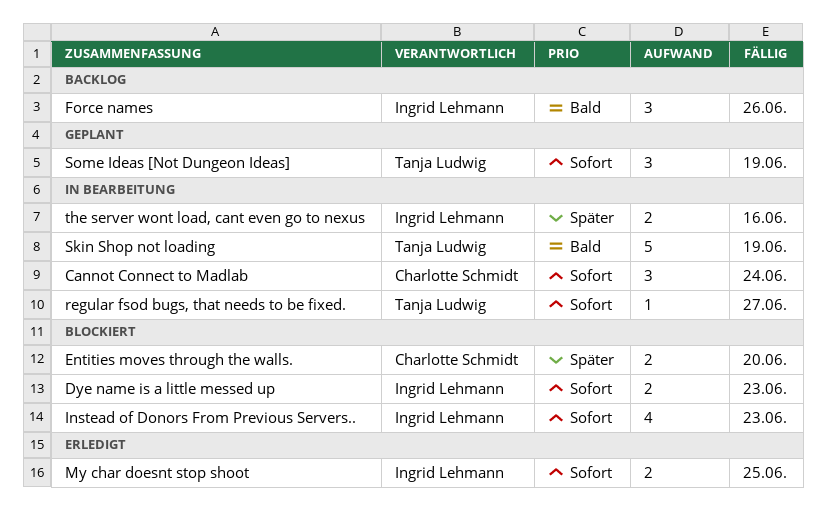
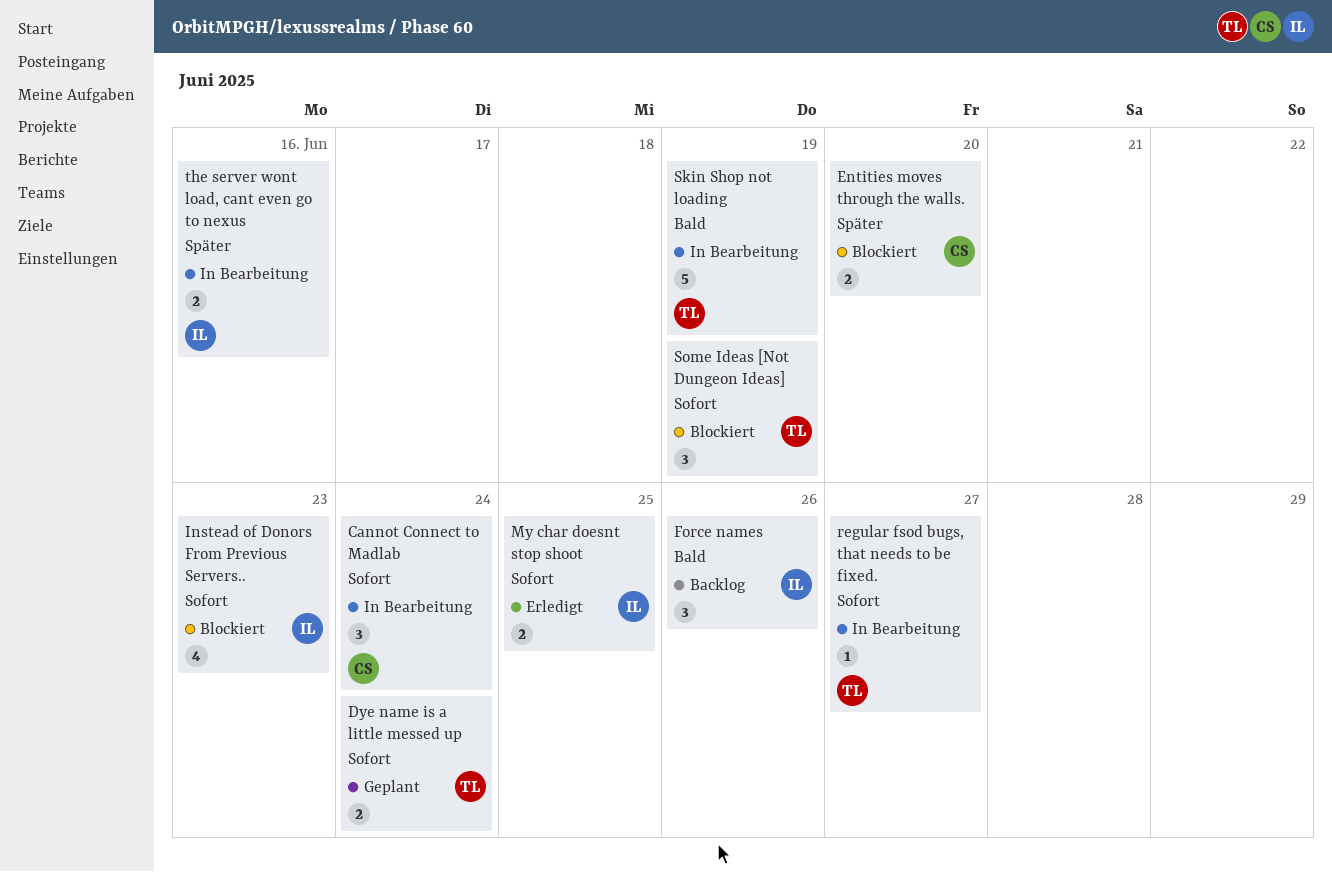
Dye name is a little messed up, status: Blockiert -> Geplant
Dye name is a little messed up, owner: Ingrid Lehmann -> Tanja Ludwig
Dye name is a little messed up, due: Jun 23 -> Jun 24
Some Ideas [Not Dungeon Ideas], status: Geplant -> Blockiert

